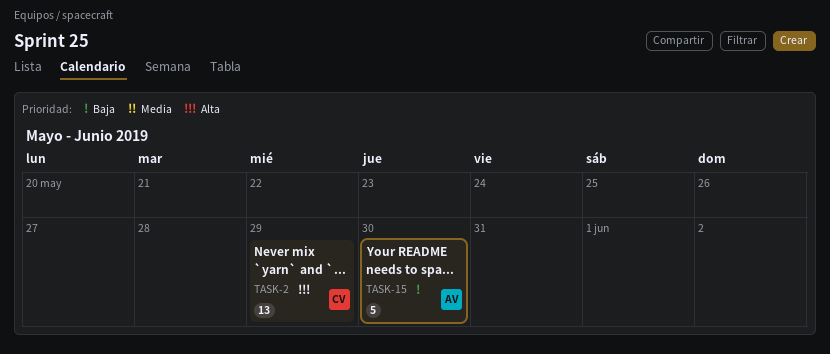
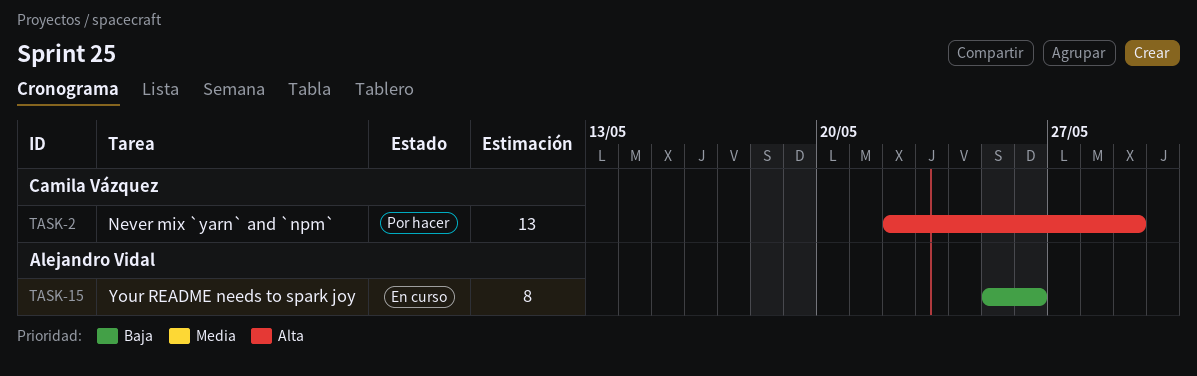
TASK-15, estimate: 5 -> 8
TASK-15, due: May 30 -> May 26

